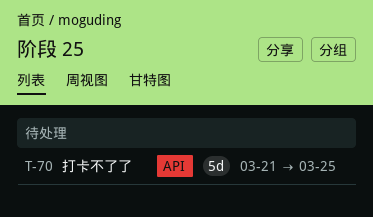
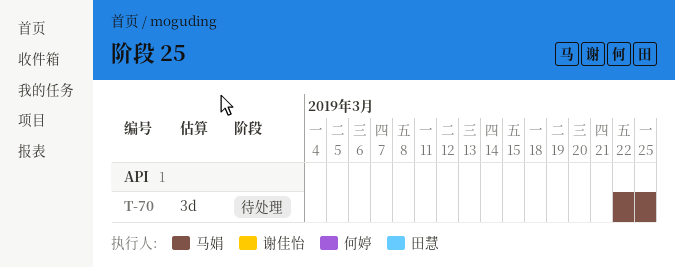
T-70, estimate: 5d -> 3d
T-70, start: Mar 21 -> Mar 22

